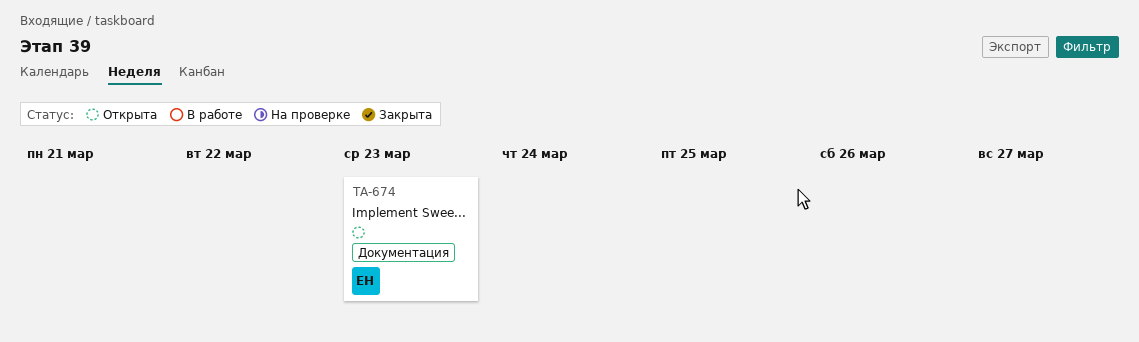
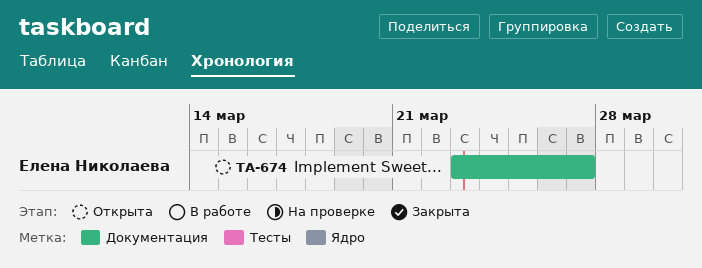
TA-674, due: Mar 23 -> Mar 27

